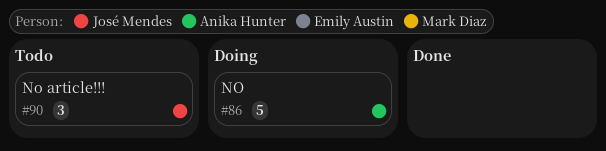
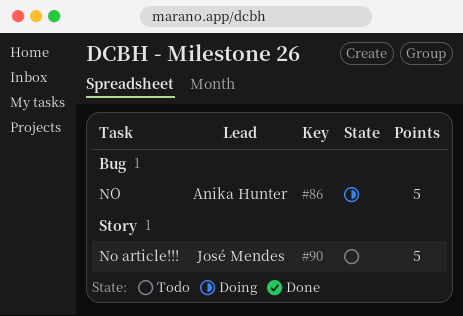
#90, estimate: 3 -> 5

